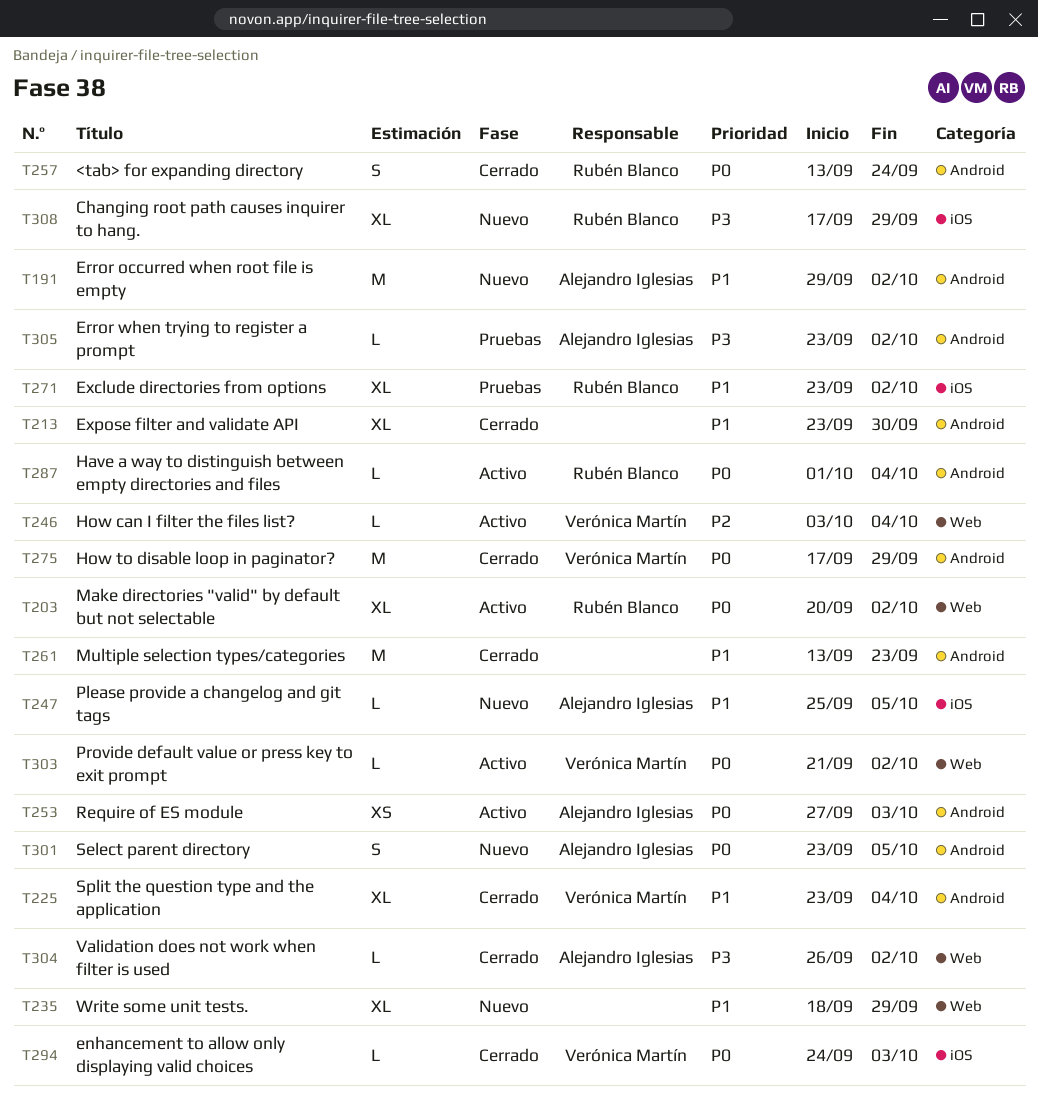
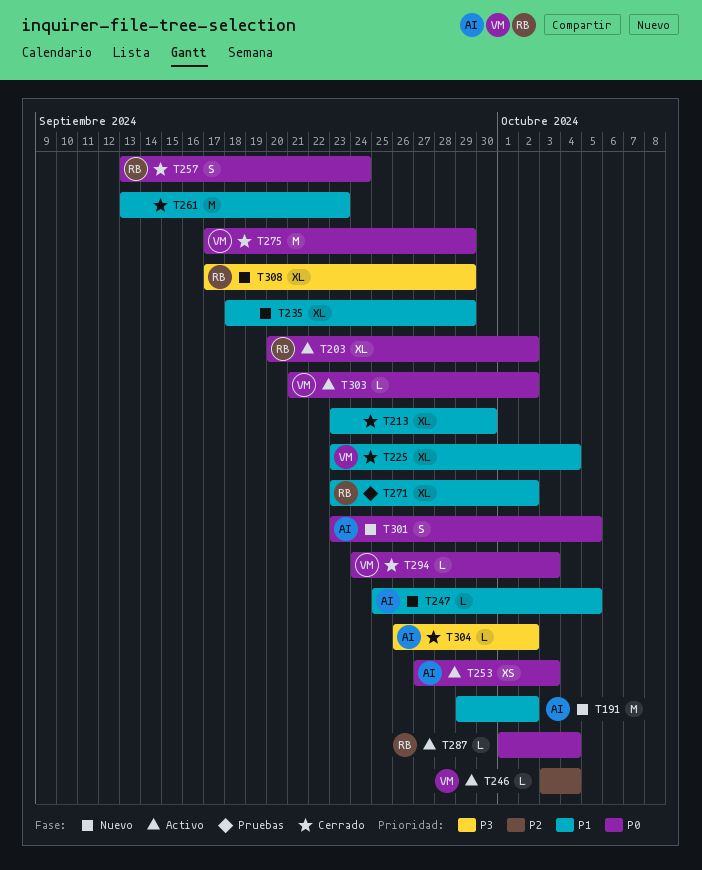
T305: present -> none

